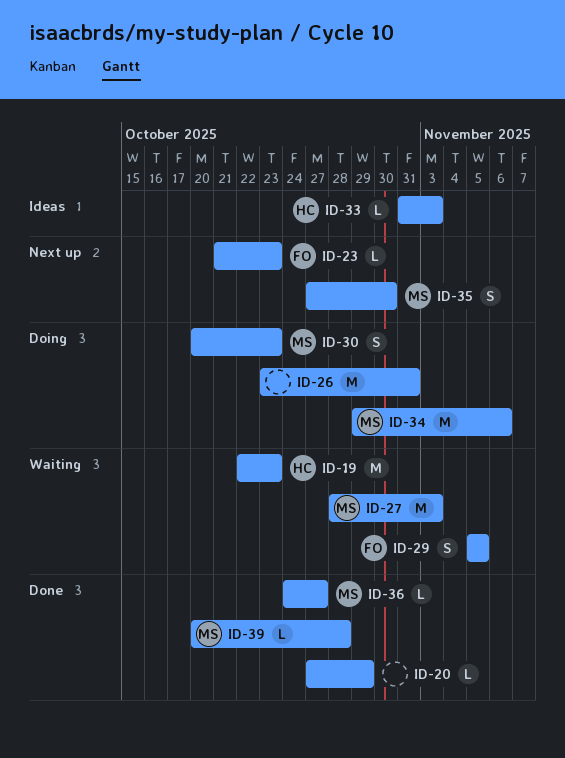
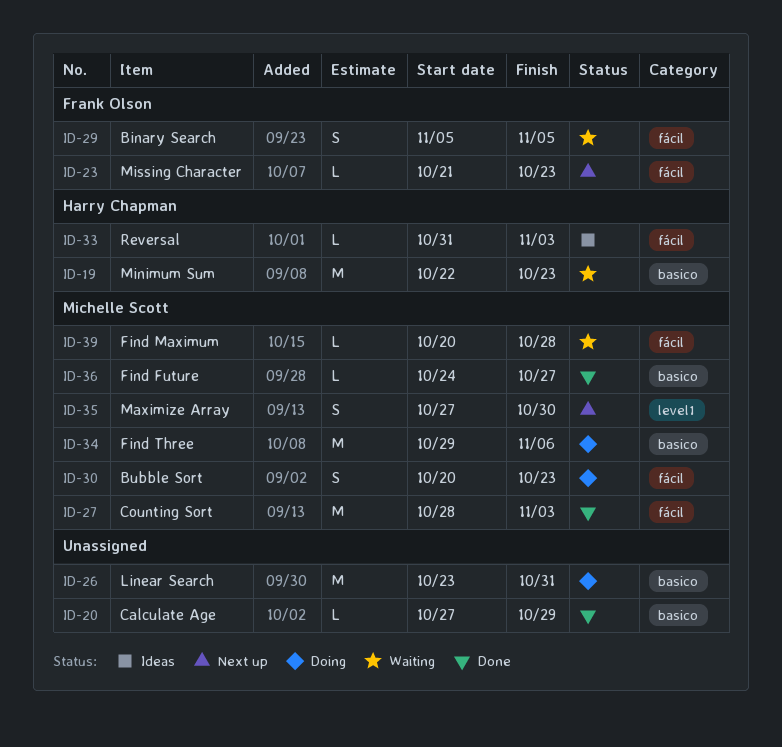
ID-27, status: Waiting -> Done
ID-39, status: Done -> Waiting

